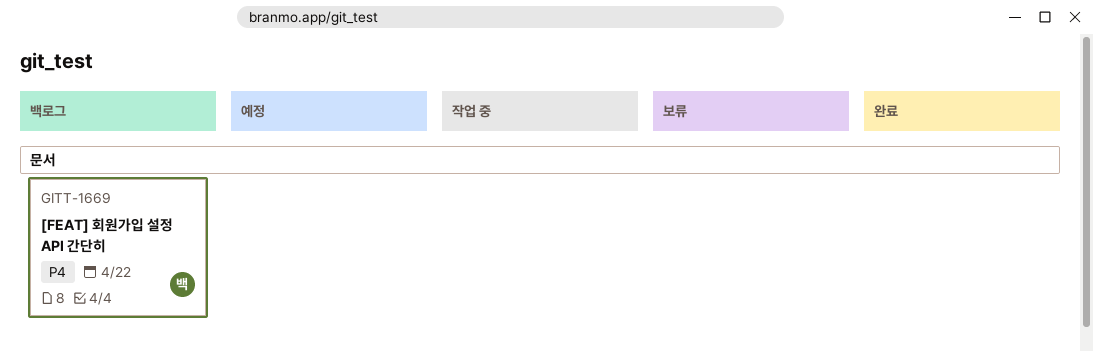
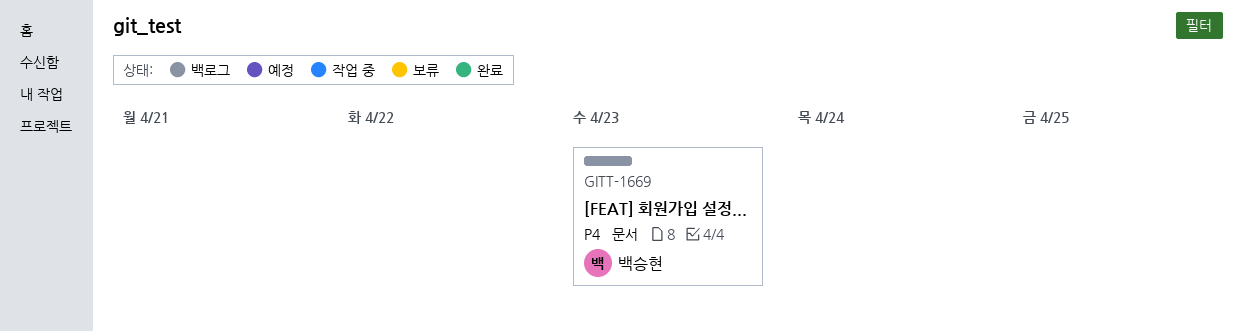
GITT-1669, due: Apr 22 -> Apr 23

